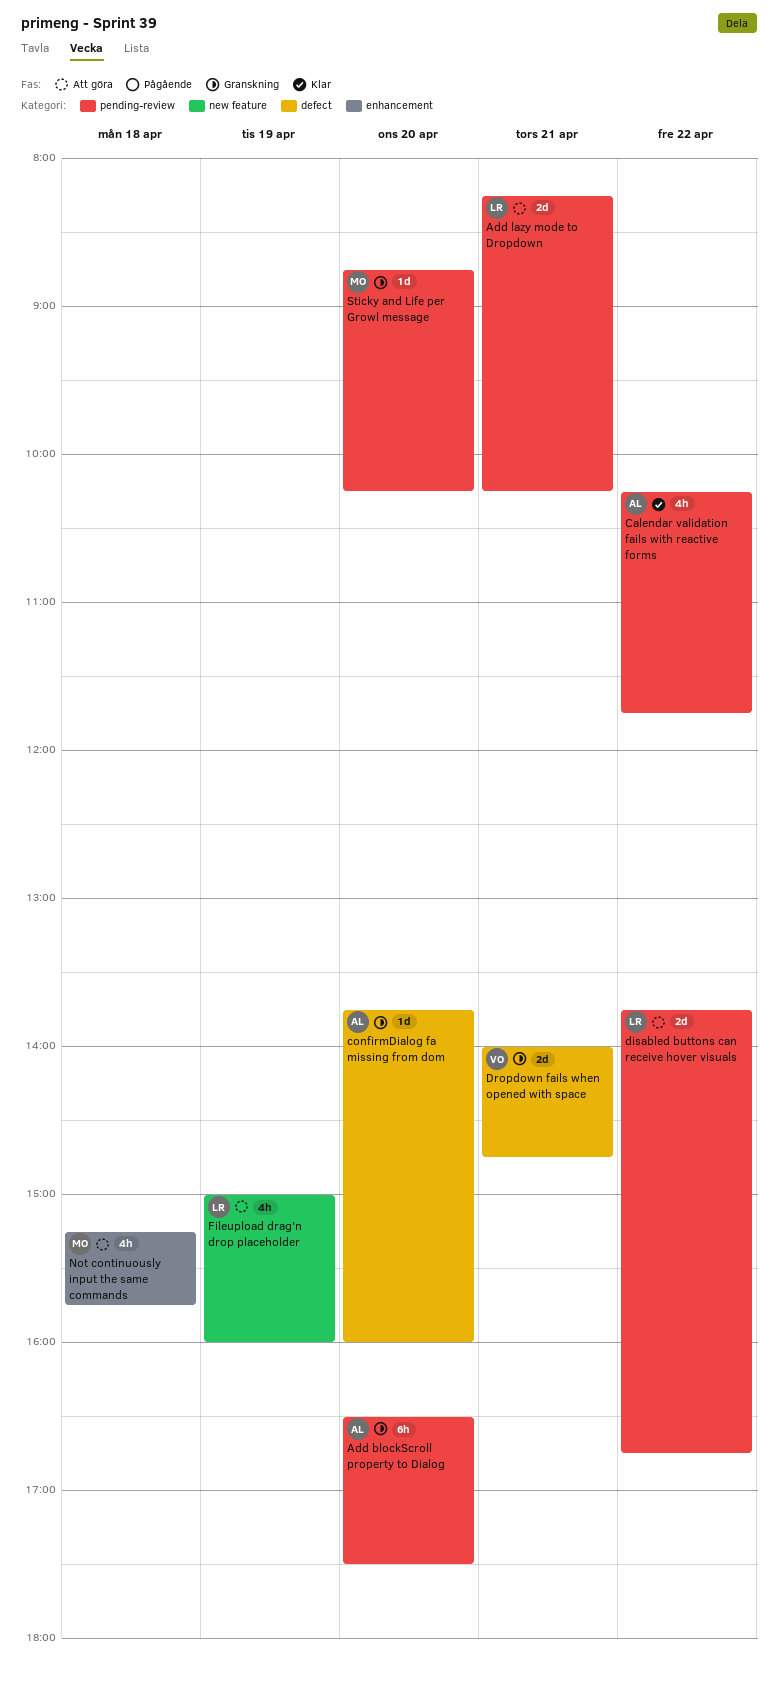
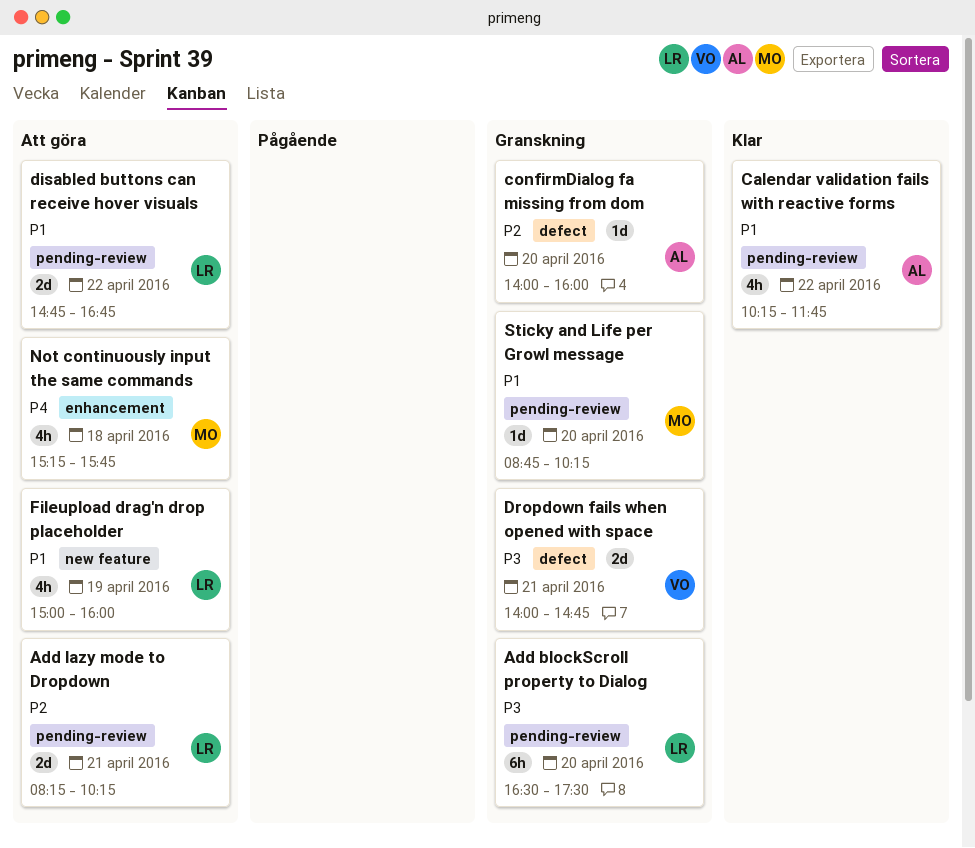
Add blockScroll property to Dialog, owner: AL -> LR
confirmDialog fa missing from dom, begins: 13:45 -> 14:00
disabled buttons can receive hover visuals, begins: 13:45 -> 14:45

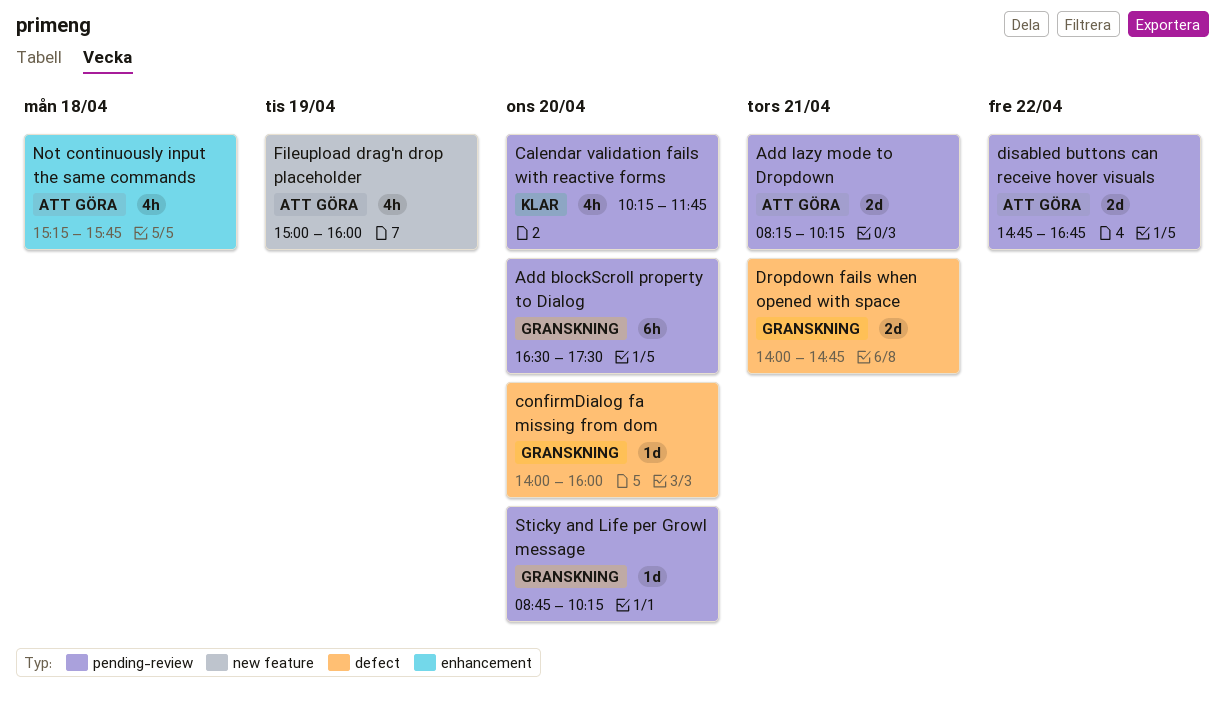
Calendar validation fails with reactive forms, day: Apr 22 -> Apr 20

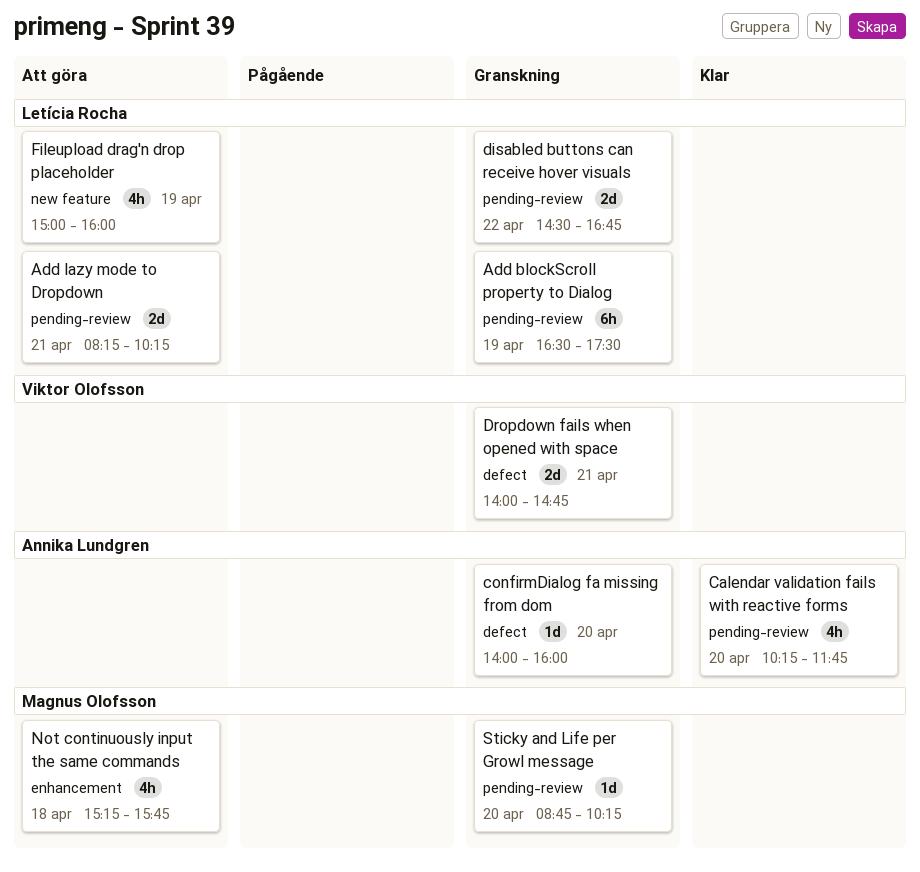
Add blockScroll property to Dialog, day: Apr 20 -> Apr 19
disabled buttons can receive hover visuals, status: Att göra -> Granskning
disabled buttons can receive hover visuals, begins: 14:45 -> 14:30

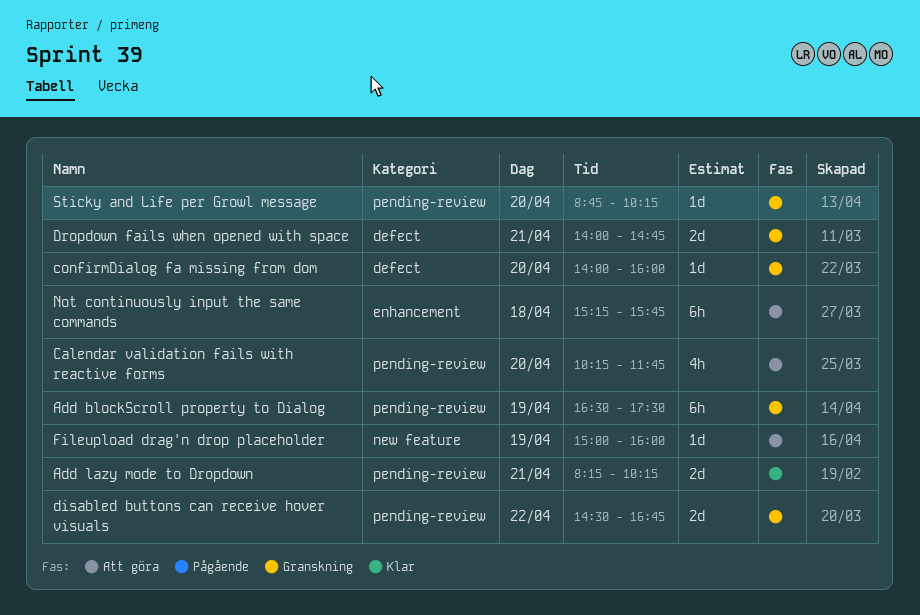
Add lazy mode to Dropdown, status: Att göra -> Klar
Calendar validation fails with reactive forms, status: Klar -> Att göra
Fileupload drag'n drop placeholder, estimate: 4h -> 1d
Not continuously input the same commands, estimate: 4h -> 6h

